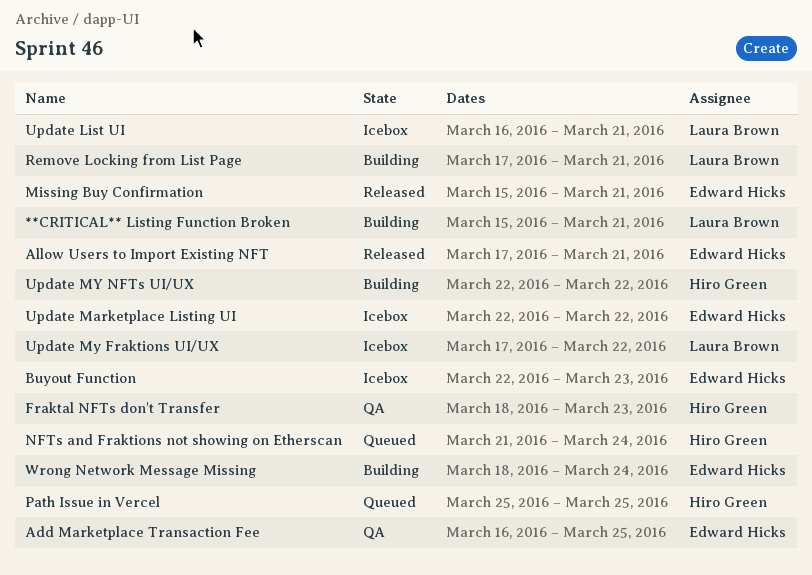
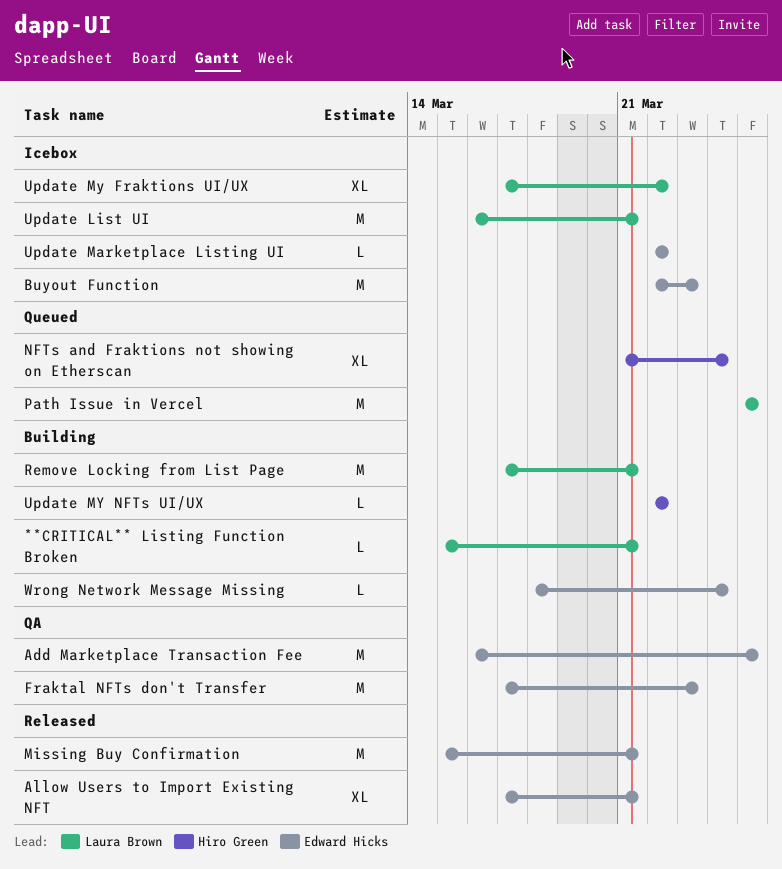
Fraktal NFTs don't Transfer, owner: Hiro Green -> Edward Hicks
Fraktal NFTs don't Transfer, start: Mar 18 -> Mar 17
Path Issue in Vercel, owner: Hiro Green -> Laura Brown

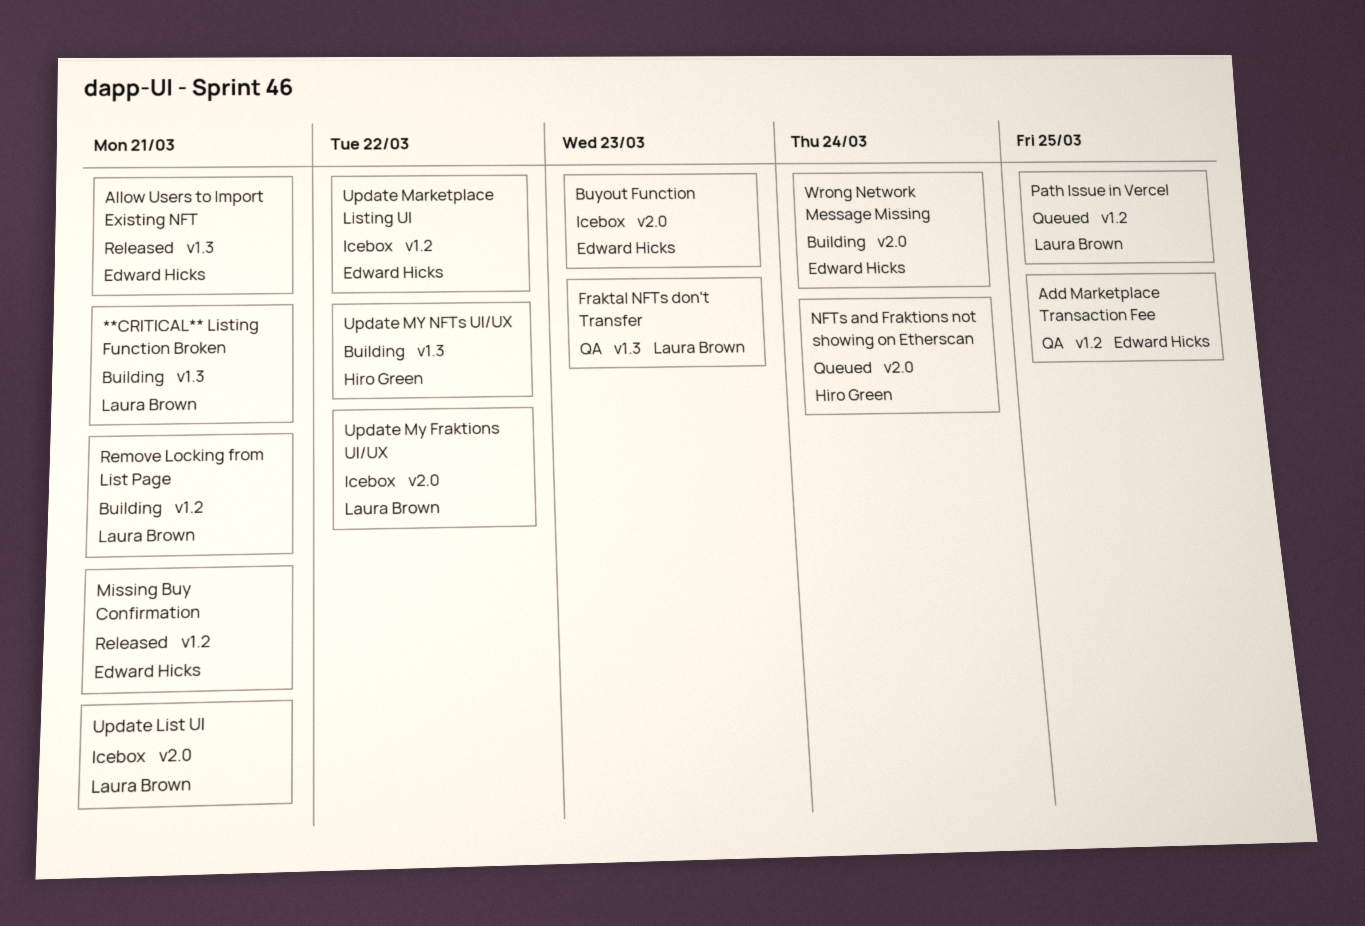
Fraktal NFTs don't Transfer, owner: Edward Hicks -> Laura Brown

